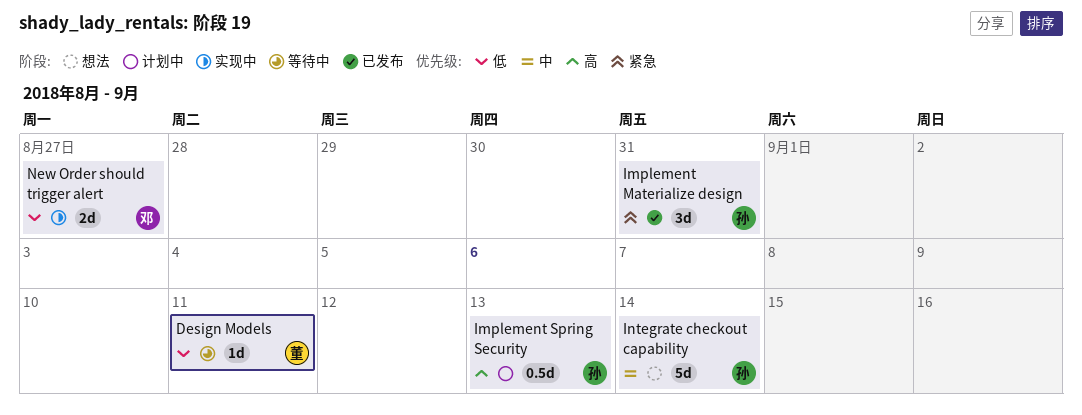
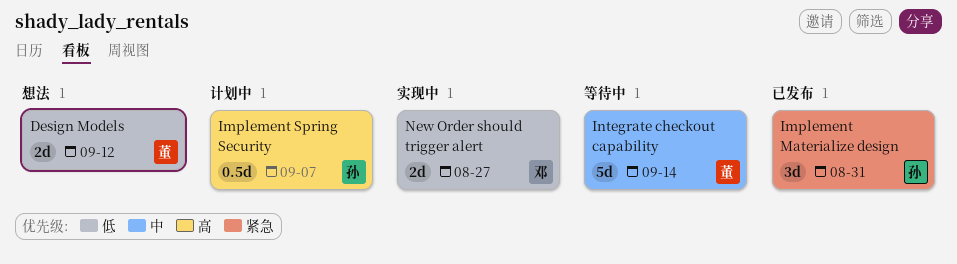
Design Models, status: 等待中 -> 想法
Design Models, estimate: 1d -> 2d
Design Models, due: Sep 11 -> Sep 12
Implement Spring Security, due: Sep 13 -> Sep 7
Integrate checkout capability, status: 想法 -> 等待中
Integrate checkout capability, owner: 孙 -> 董

